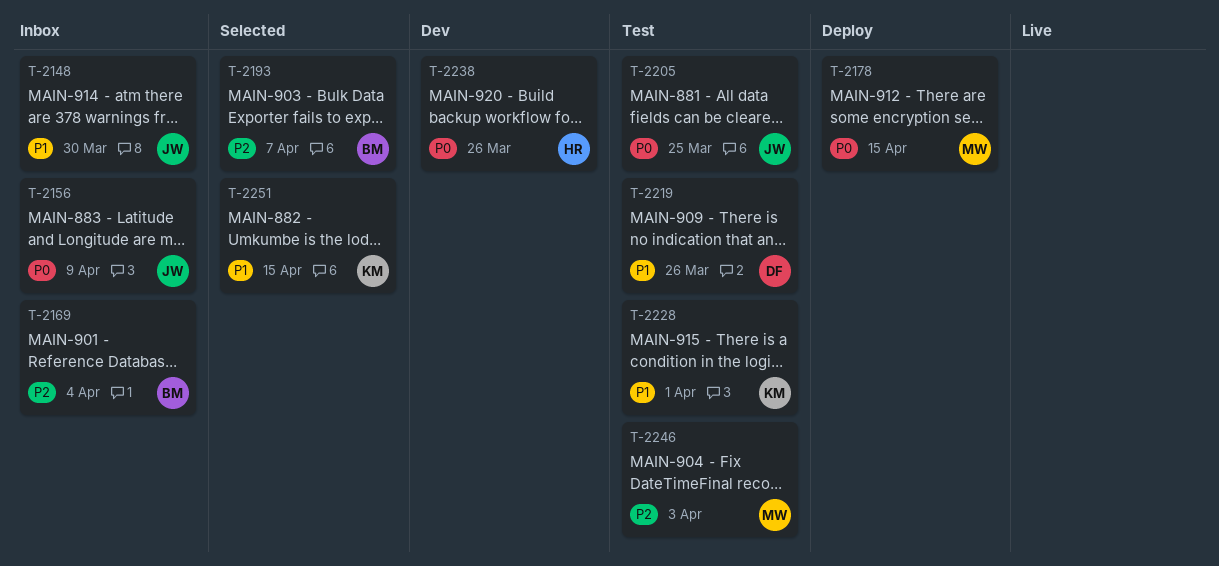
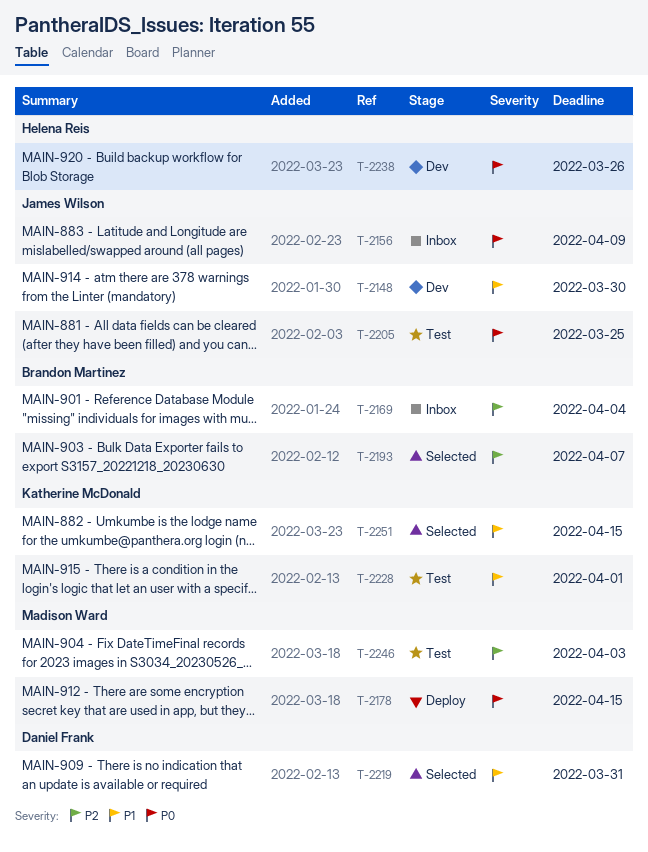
T-2148, status: Inbox -> Dev
T-2219, status: Test -> Selected
T-2219, due: Mar 26 -> Mar 31

